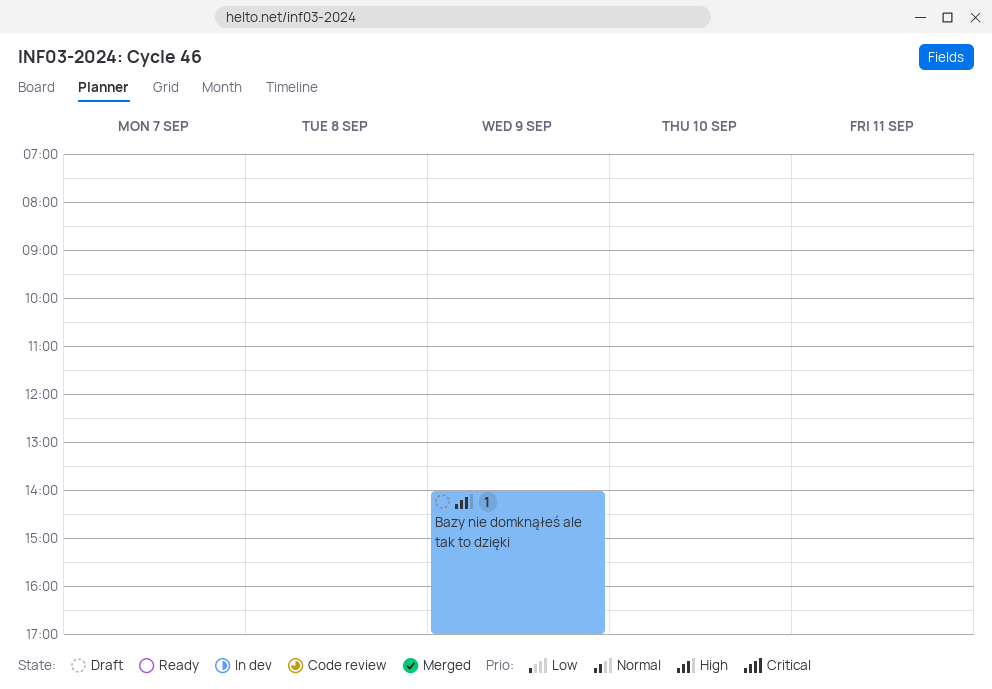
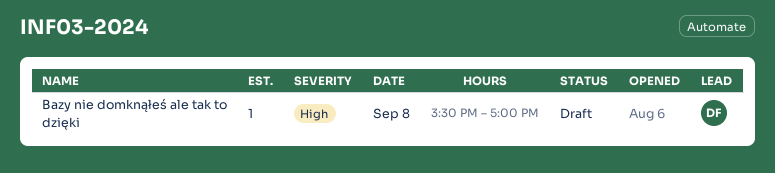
Bazy nie domknąłeś ale tak to dzięki, day: Sep 9 -> Sep 8
Bazy nie domknąłeś ale tak to dzięki, begins: 14:00 -> 15:30

